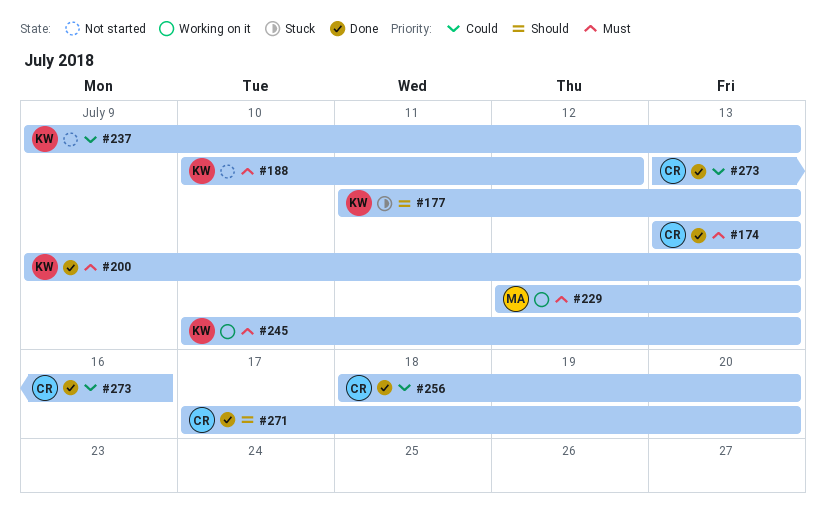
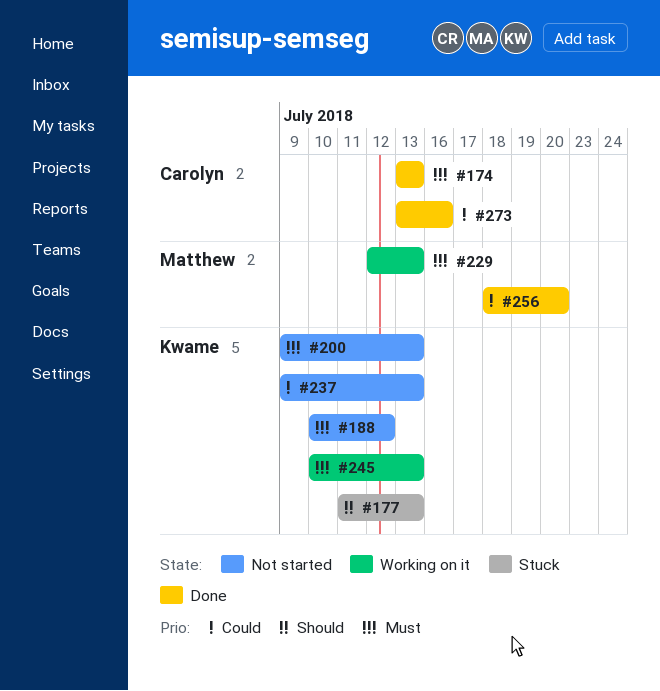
#200, status: Done -> Not started
#256, owner: Carolyn -> Matthew
#271: present -> none

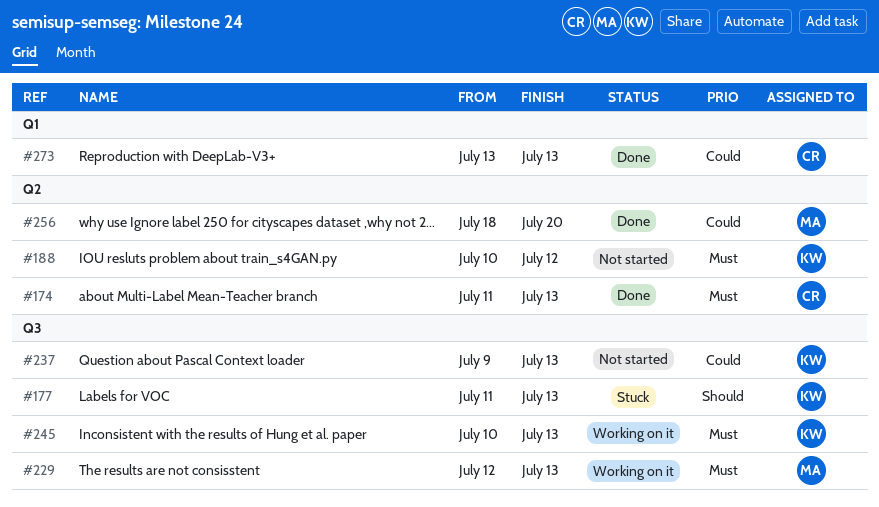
#174, start: Jul 13 -> Jul 11
#200: present -> none
#273, due: Jul 16 -> Jul 13

